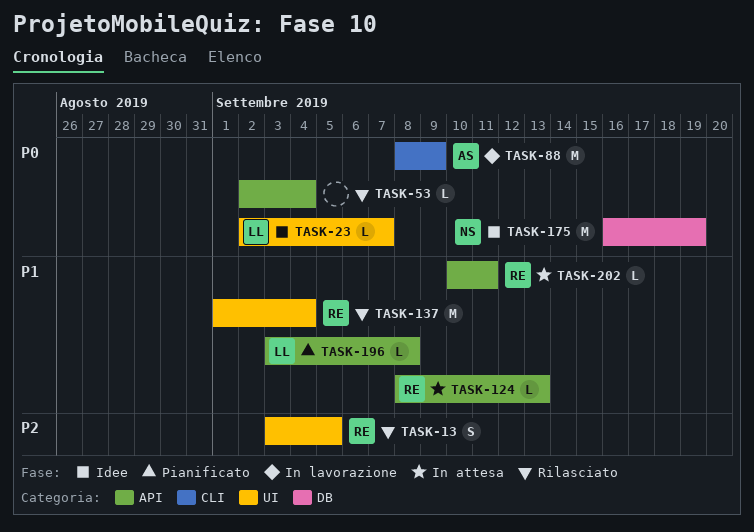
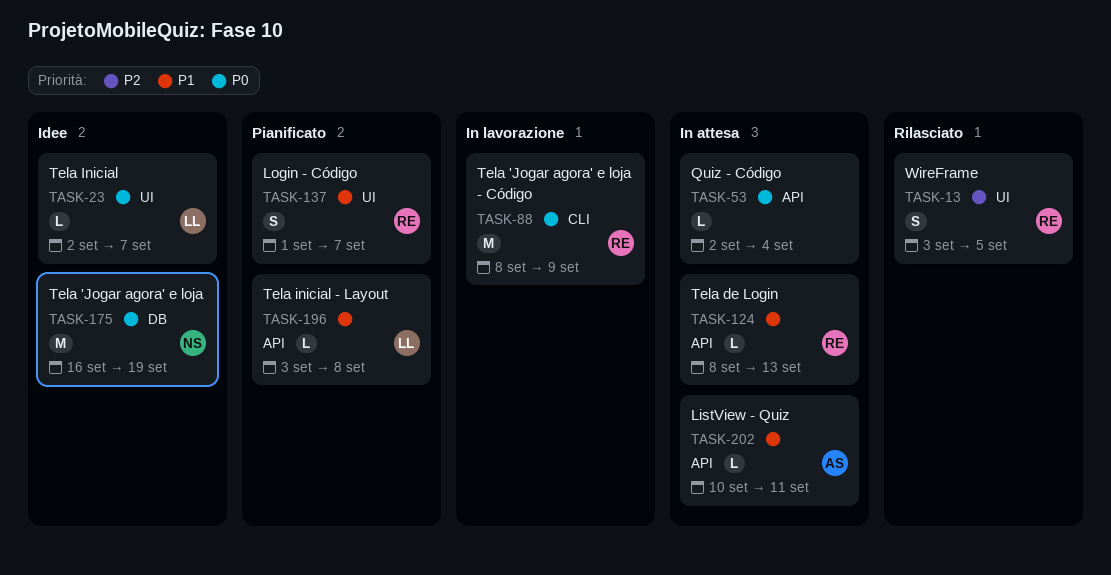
TASK-53, status: Rilasciato -> In attesa
TASK-88, owner: AS -> RE
TASK-137, status: Rilasciato -> Pianificato
TASK-137, estimate: M -> S
TASK-137, due: Sep 4 -> Sep 7
TASK-202, owner: RE -> AS

